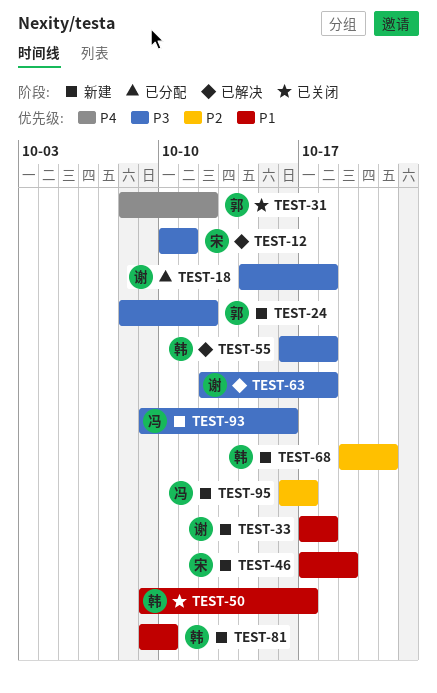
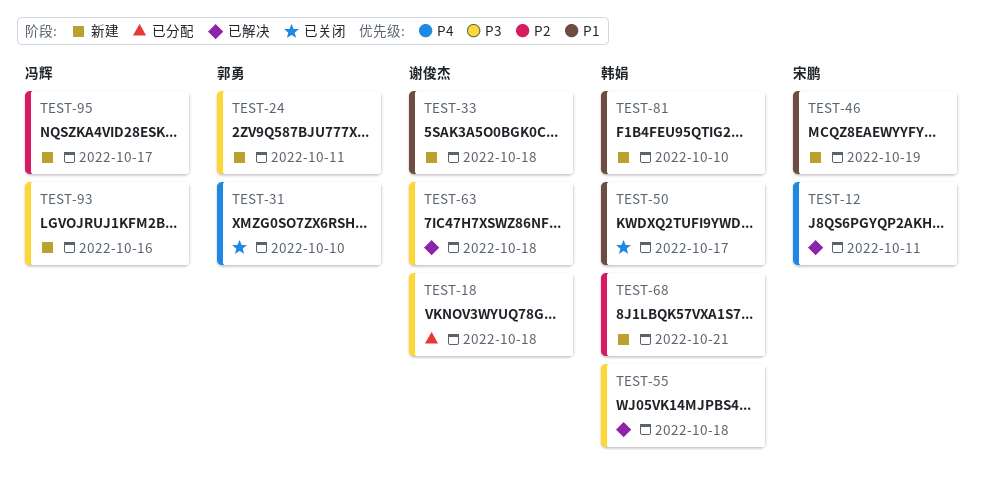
TEST-12, priority: P3 -> P4
TEST-24, due: Oct 12 -> Oct 11
TEST-31, due: Oct 12 -> Oct 10

